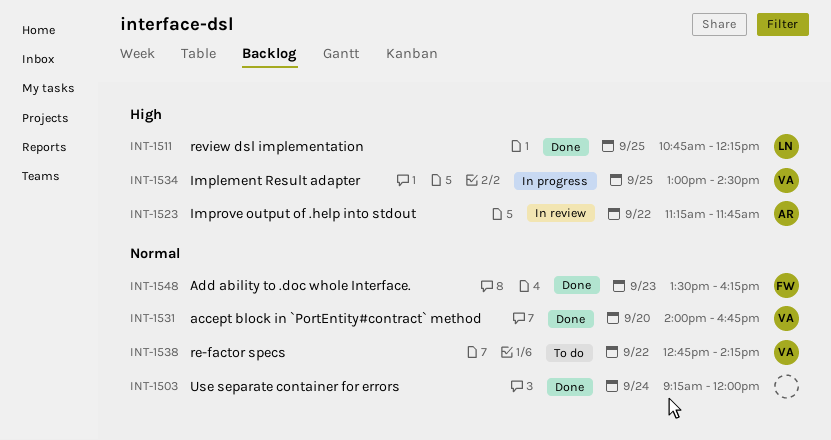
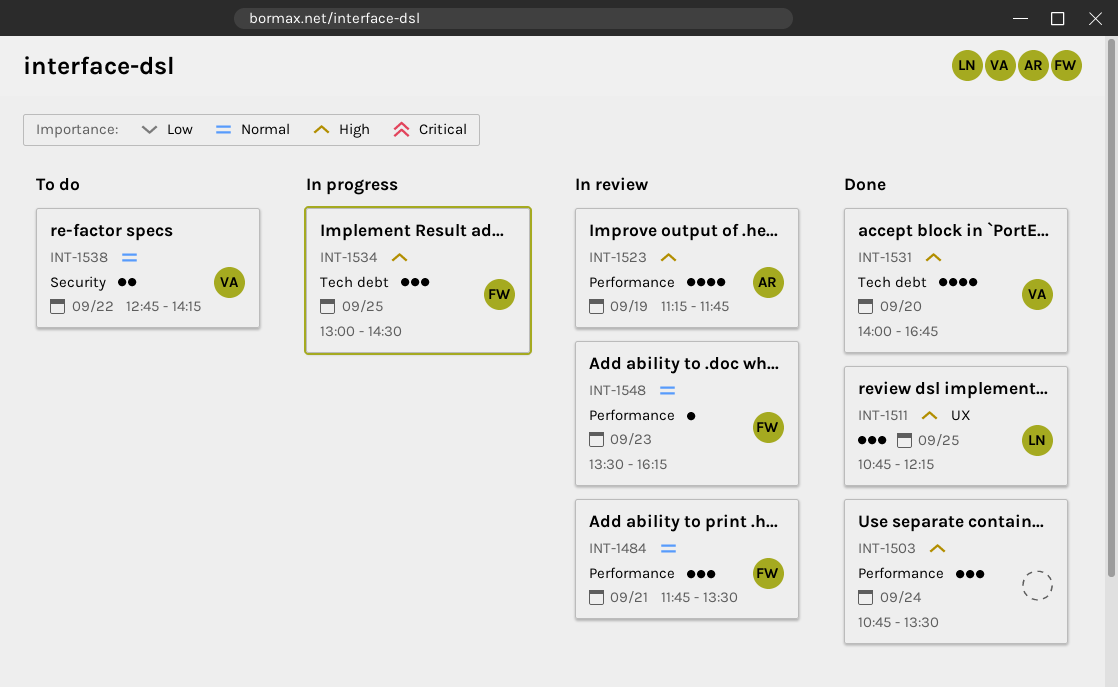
INT-1484: none -> present
INT-1503, priority: Normal -> High
INT-1503, begins: 09:15 -> 10:45
INT-1503, ends: 12:00 -> 13:30
INT-1523, day: Sep 22 -> Sep 19
INT-1531, priority: Normal -> High
INT-1534, owner: VA -> FW
INT-1548, status: Done -> In review

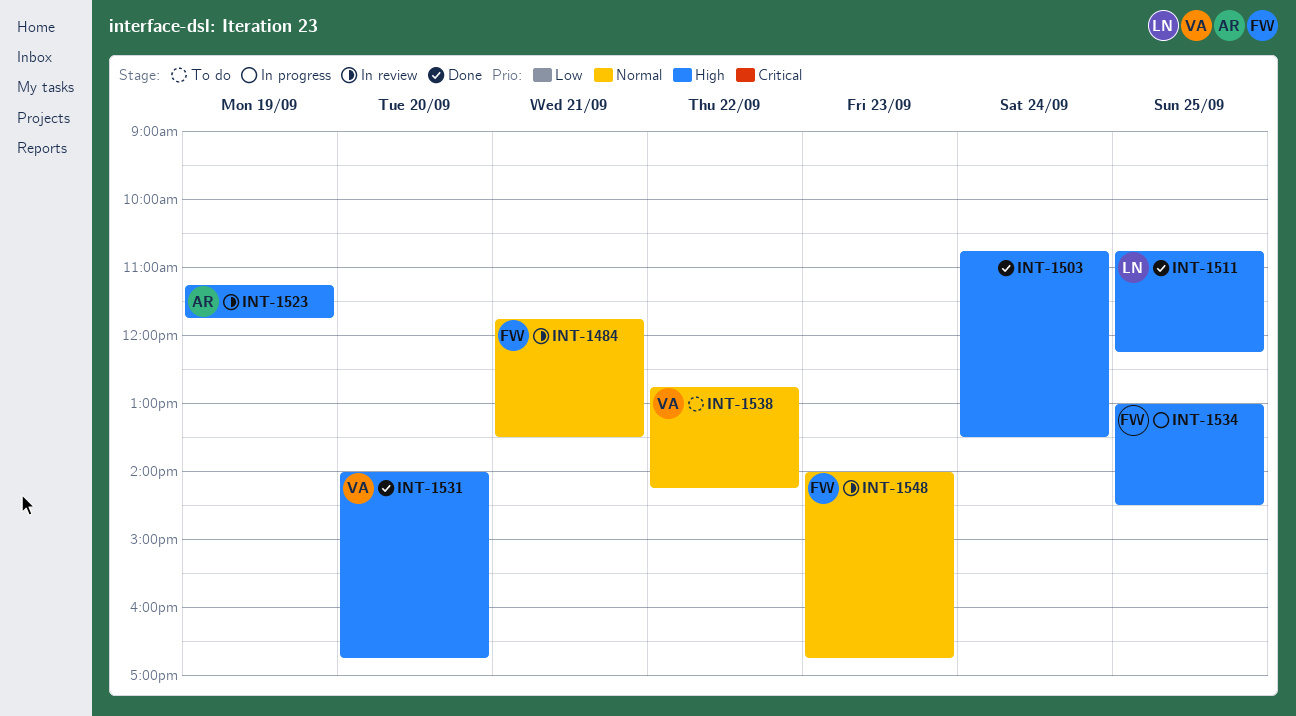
INT-1548, begins: 13:30 -> 14:00
INT-1548, ends: 16:15 -> 16:45

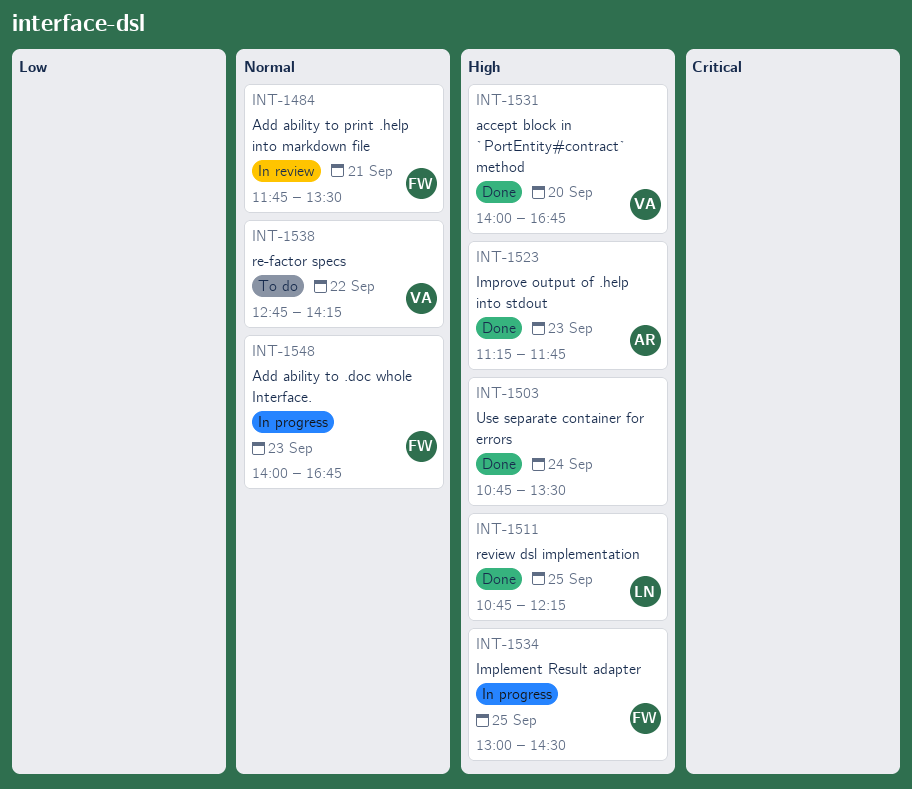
INT-1523, status: In review -> Done
INT-1523, day: Sep 19 -> Sep 23
INT-1548, status: In review -> In progress

